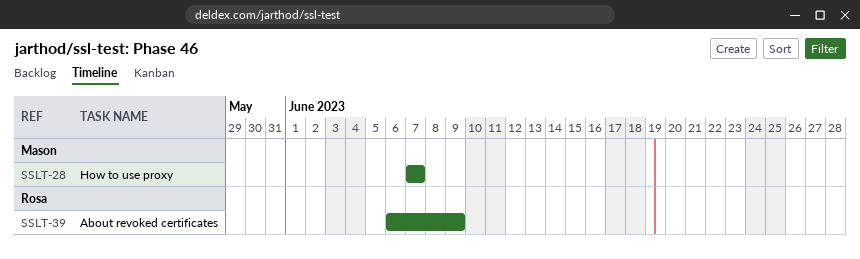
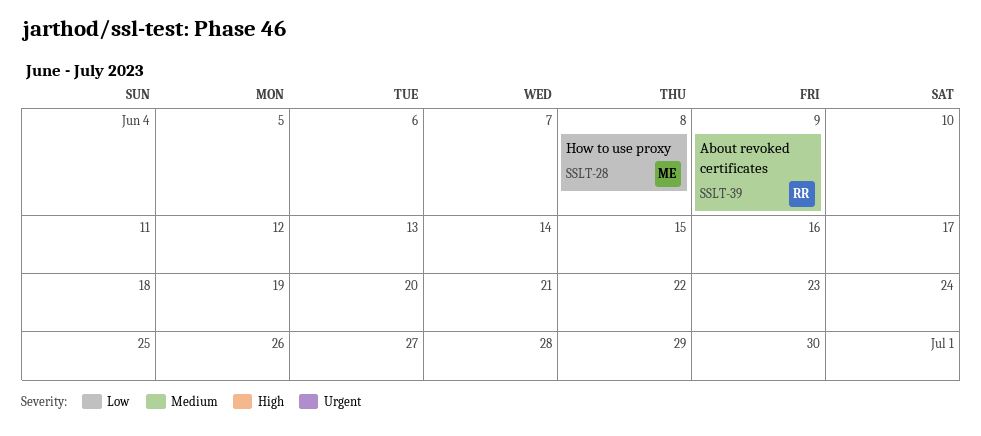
SSLT-28, due: Jun 7 -> Jun 8

